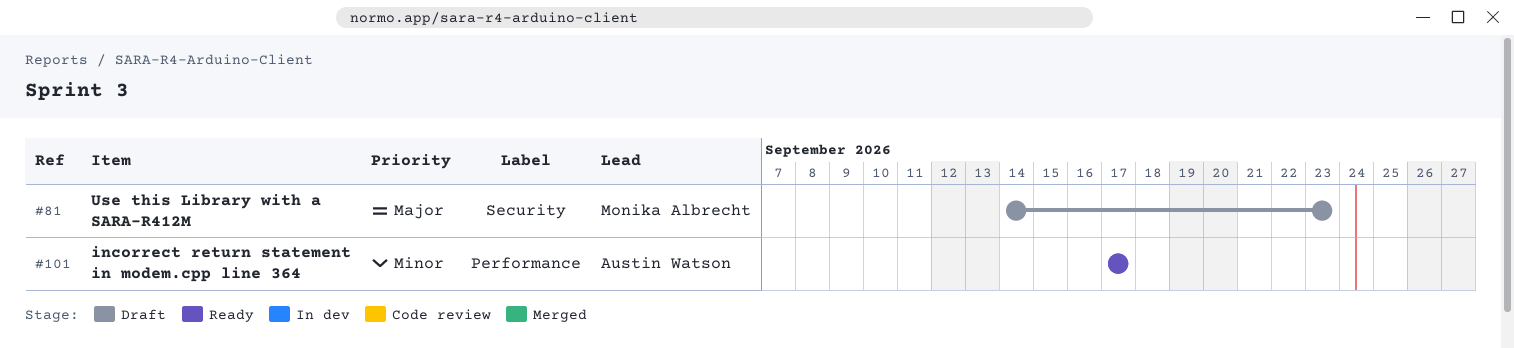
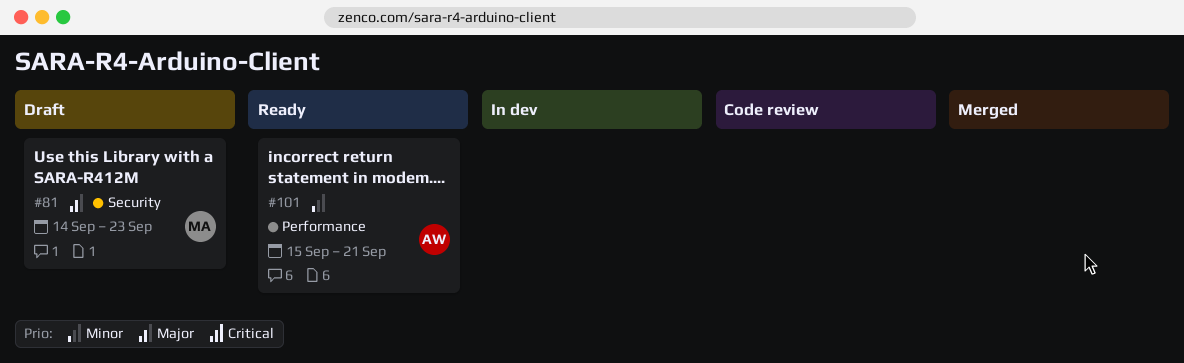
#101, start: Sep 17 -> Sep 15
#101, due: Sep 17 -> Sep 21

